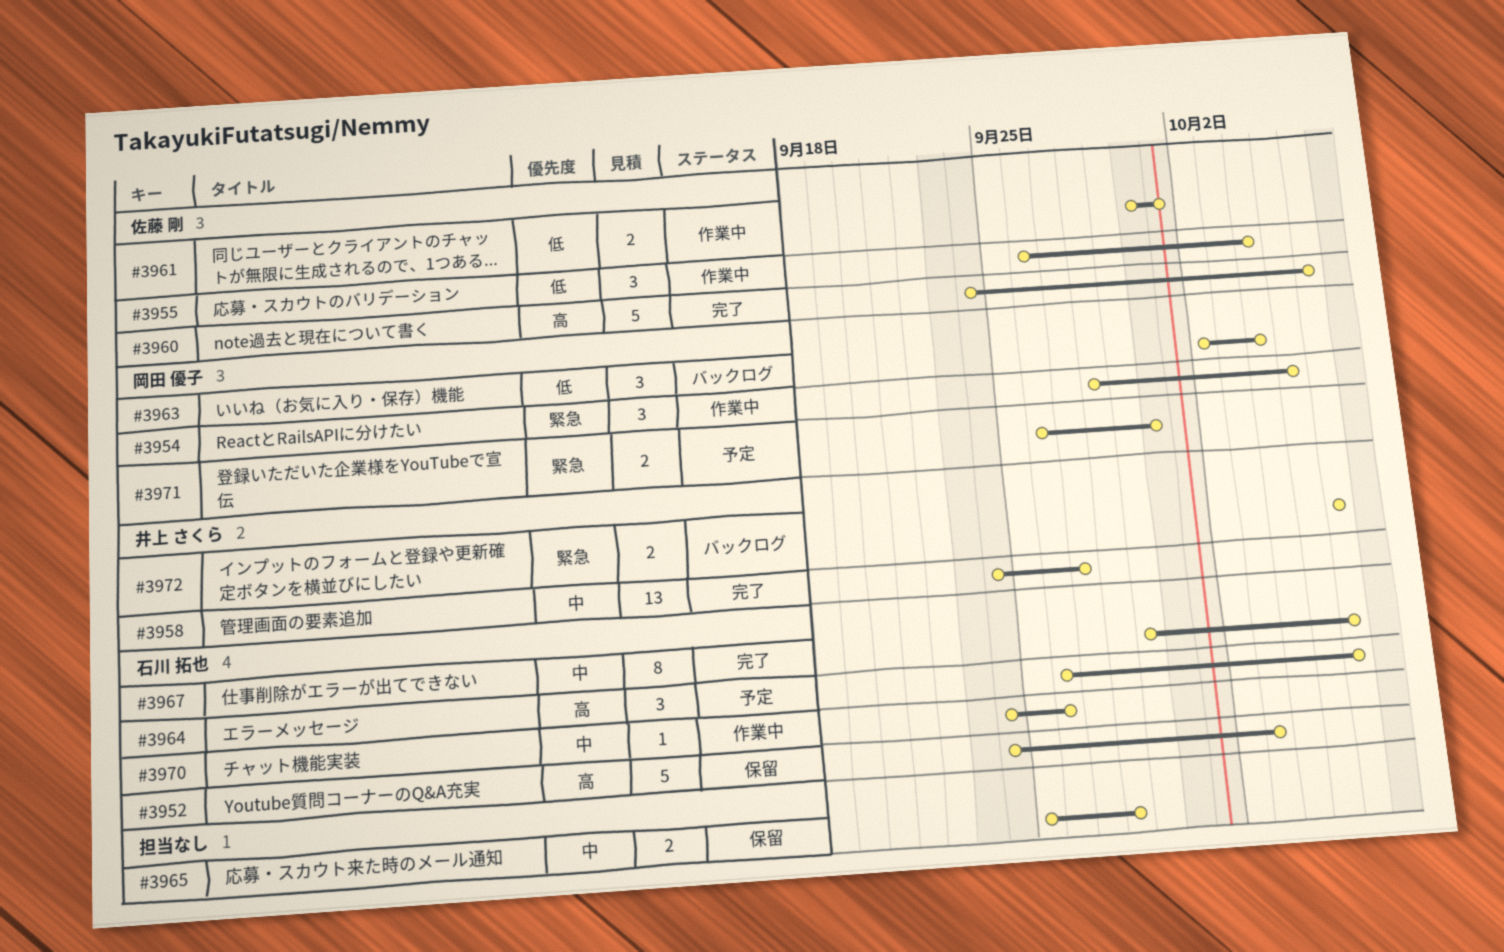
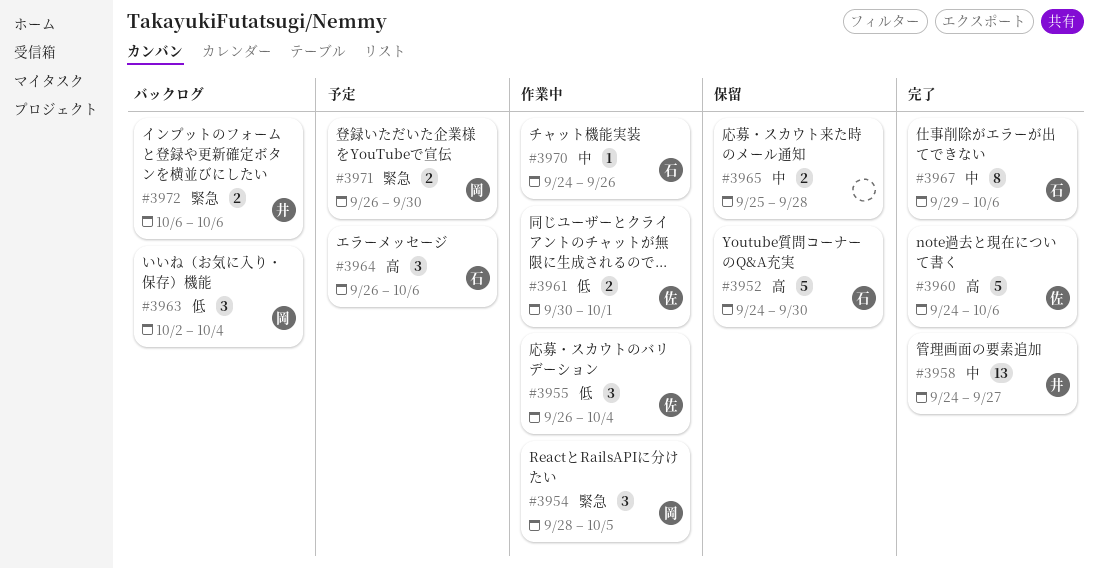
#3952, due: Oct 3 -> Sep 30

